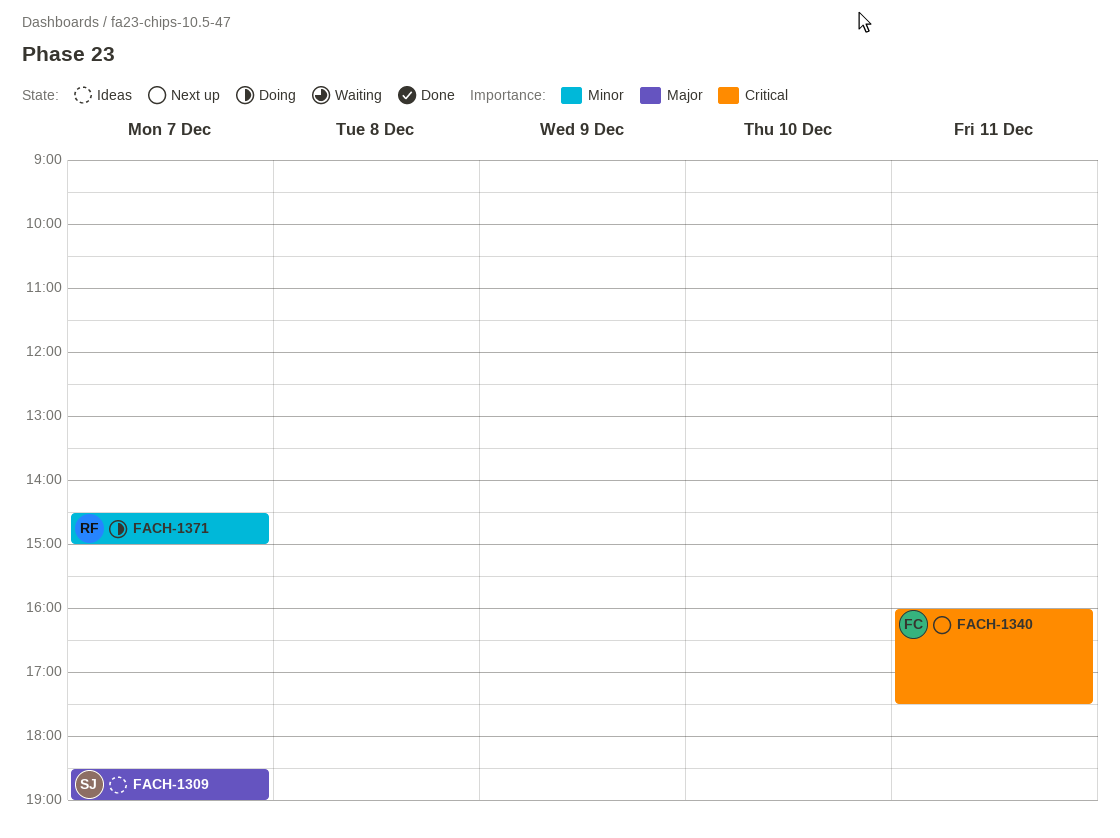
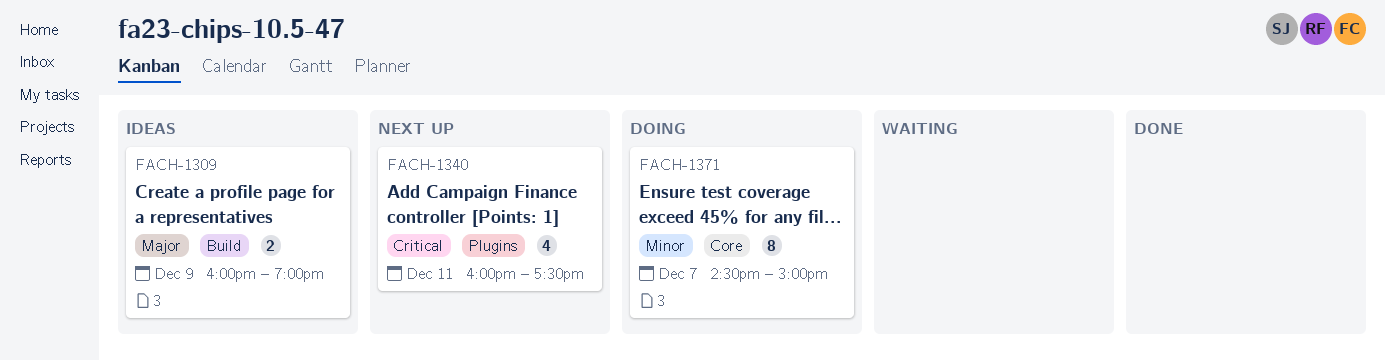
FACH-1309, day: Dec 7 -> Dec 9
FACH-1309, begins: 18:30 -> 16:00

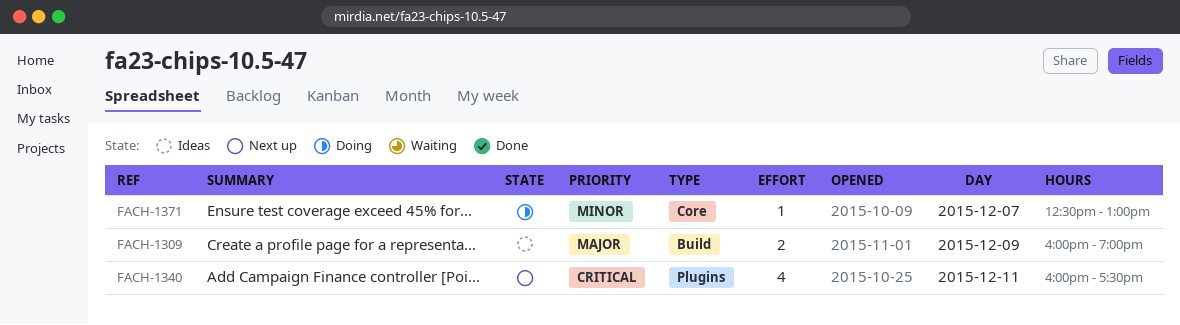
FACH-1371, estimate: 8 -> 1
FACH-1371, begins: 14:30 -> 12:30
FACH-1371, ends: 15:00 -> 13:00

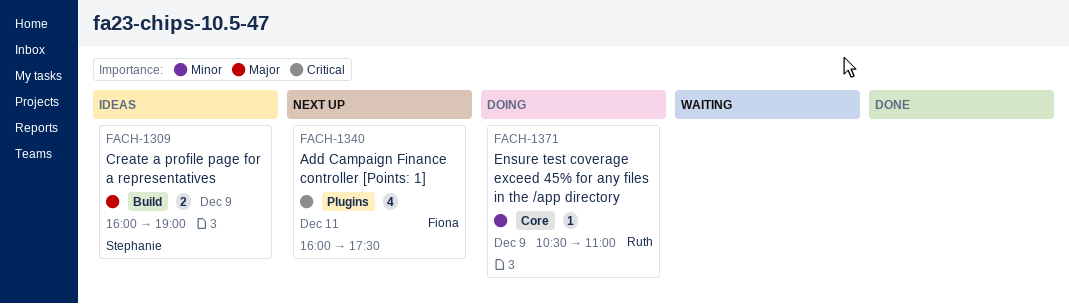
FACH-1371, day: Dec 7 -> Dec 9
FACH-1371, begins: 12:30 -> 10:30
FACH-1371, ends: 13:00 -> 11:00

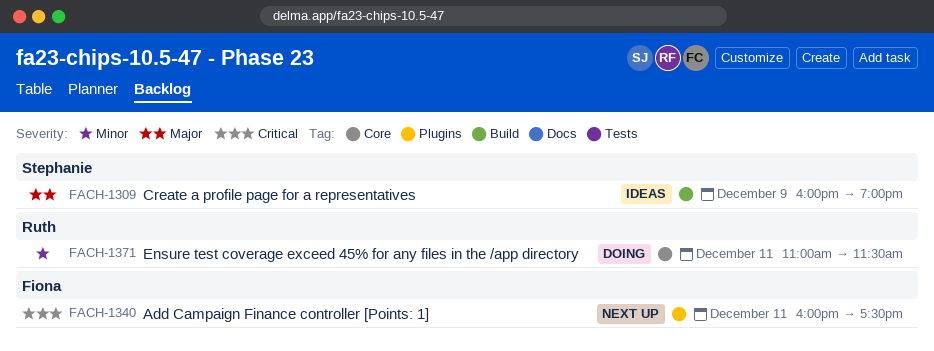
FACH-1371, day: Dec 9 -> Dec 11
FACH-1371, begins: 10:30 -> 11:00
FACH-1371, ends: 11:00 -> 11:30

